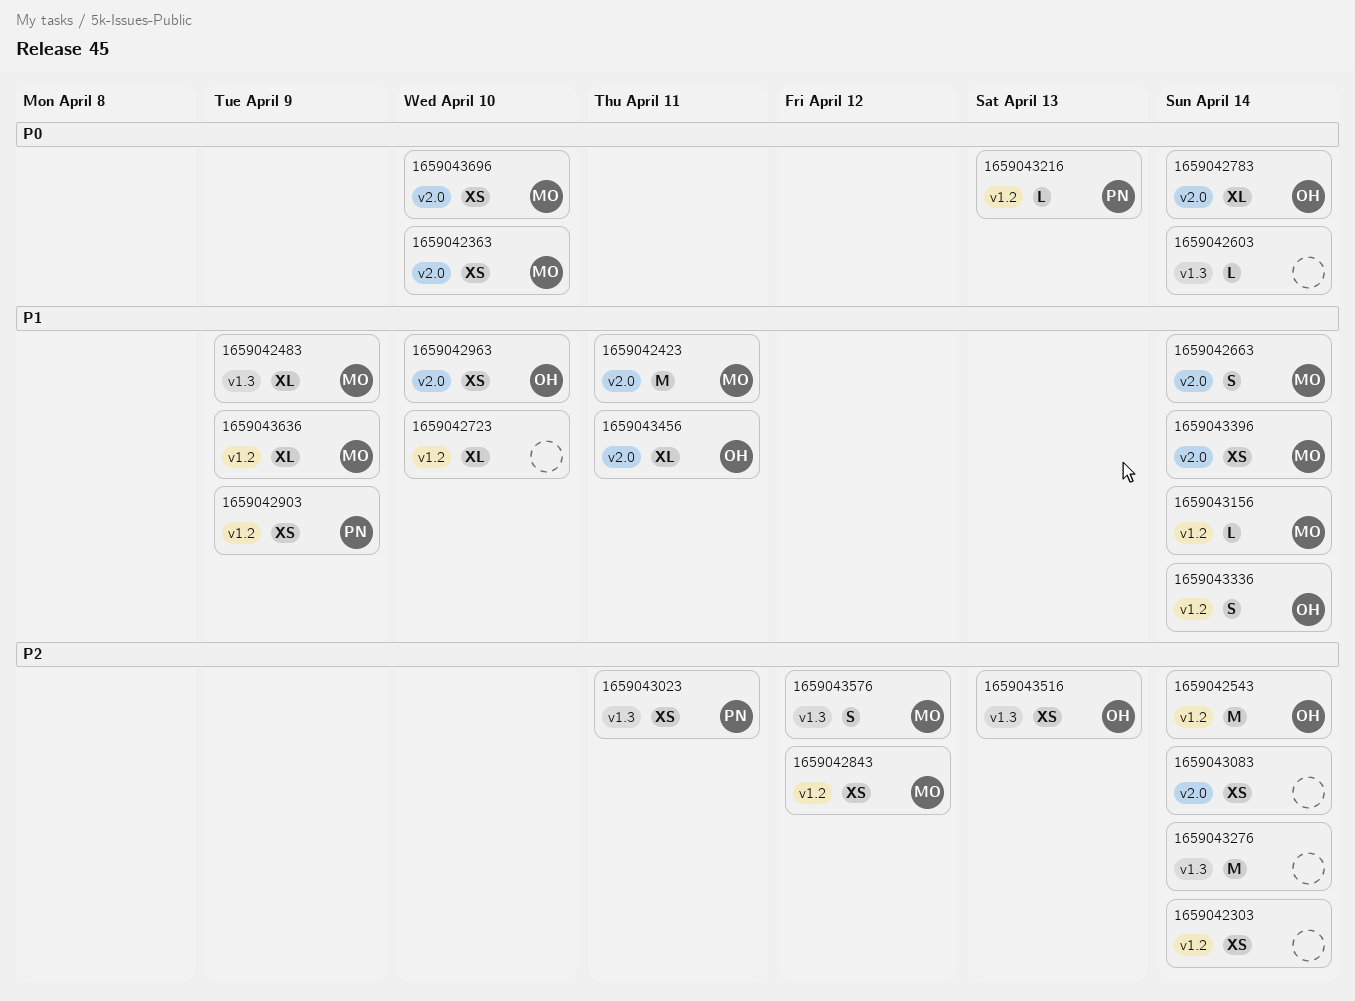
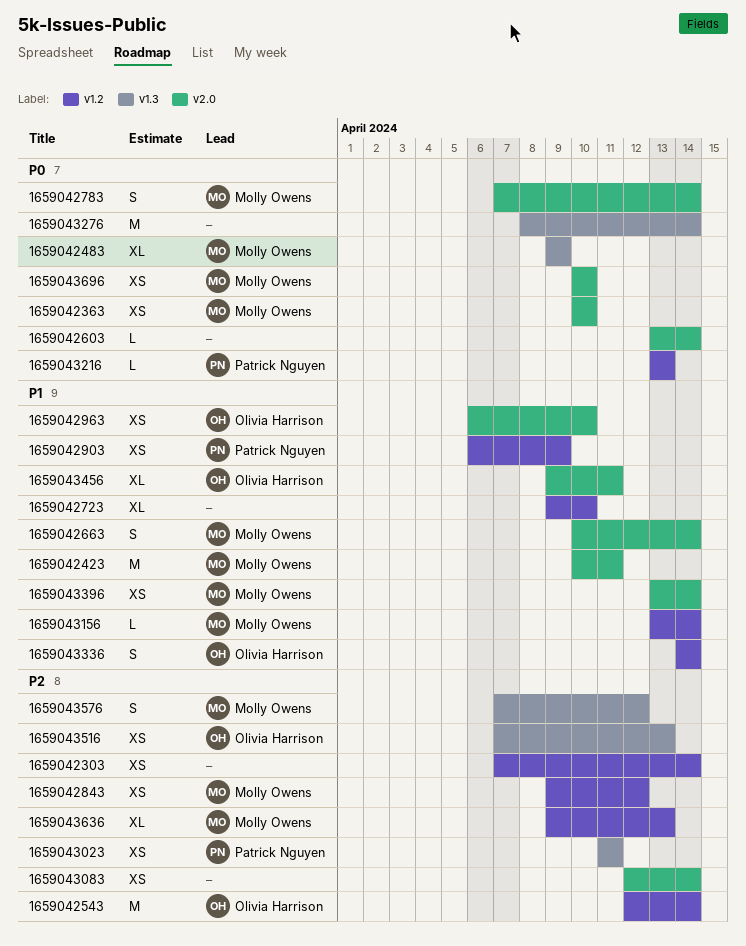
1659042483, priority: P1 -> P0
1659042603, label: v1.3 -> v2.0
1659042783, owner: Olivia Harrison -> Molly Owens
1659042783, estimate: XL -> S
1659043276, priority: P2 -> P0
1659043636, priority: P1 -> P2
1659043636, due: Apr 9 -> Apr 13

